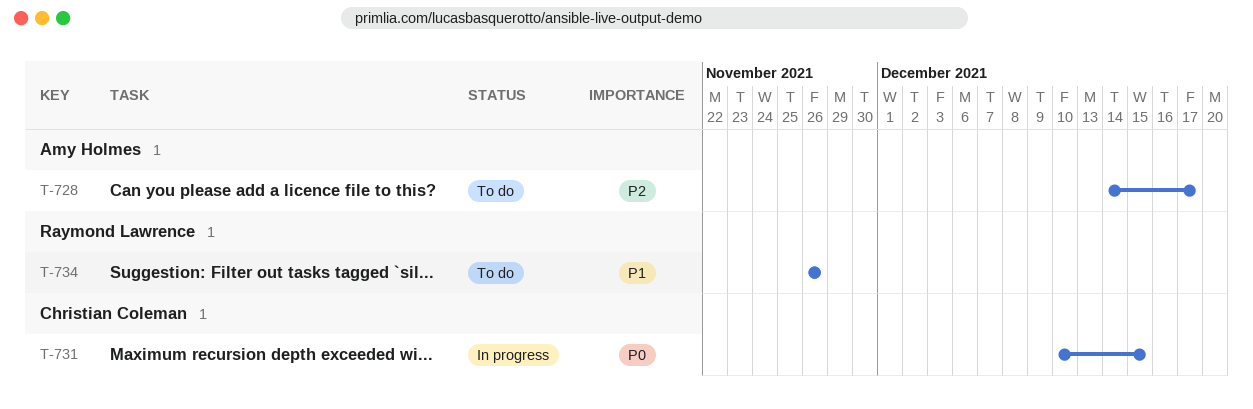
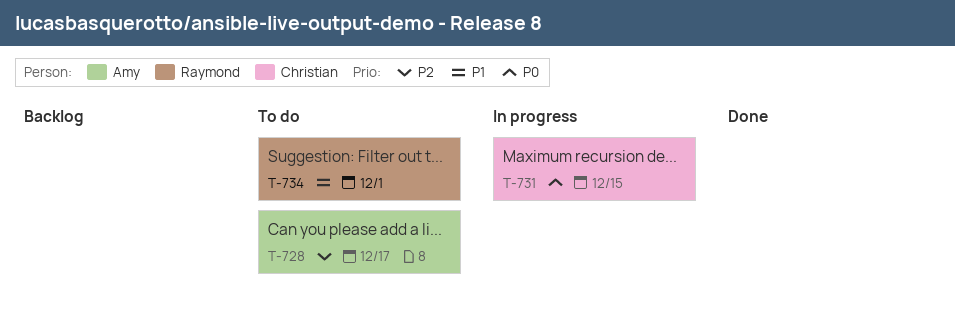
T-734, due: Nov 26 -> Dec 1

